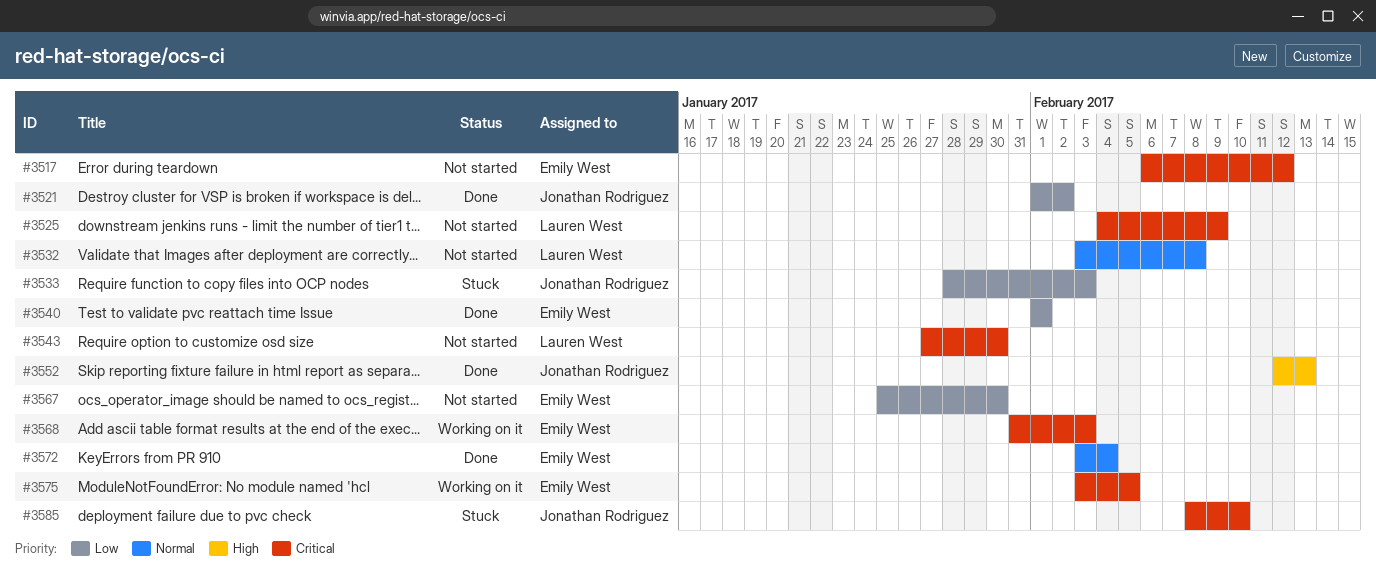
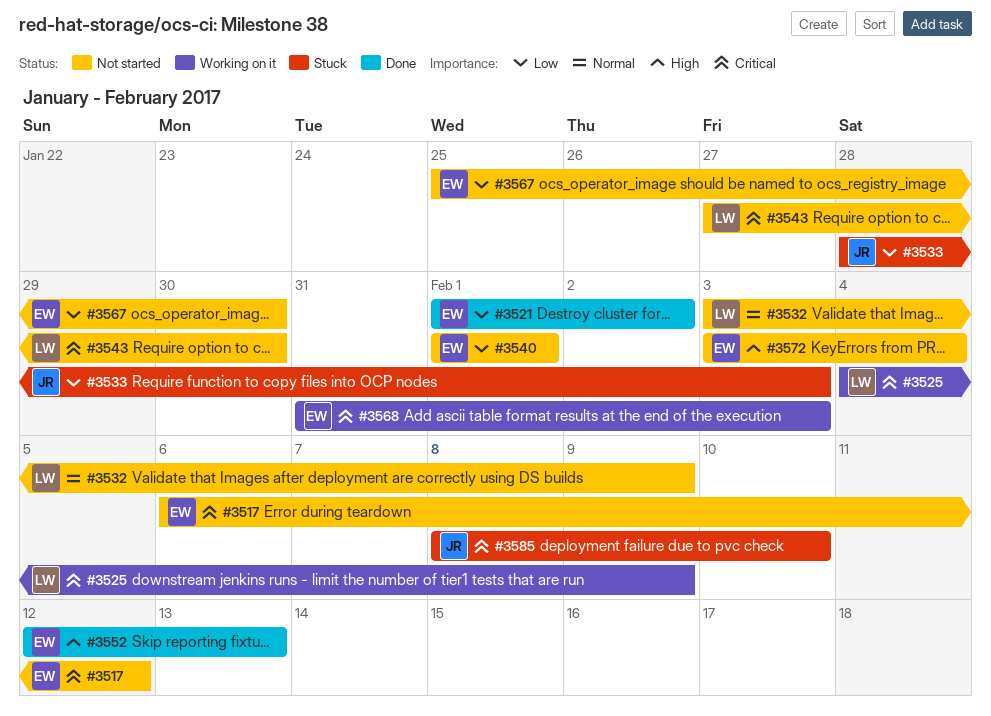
#3521, owner: Jonathan Rodriguez -> Emily West
#3525, status: Not started -> Working on it
#3532, due: Feb 8 -> Feb 9
#3540, status: Done -> Not started
#3552, owner: Jonathan Rodriguez -> Emily West
#3572, status: Done -> Not started
#3572, priority: Normal -> High
#3575: present -> none

